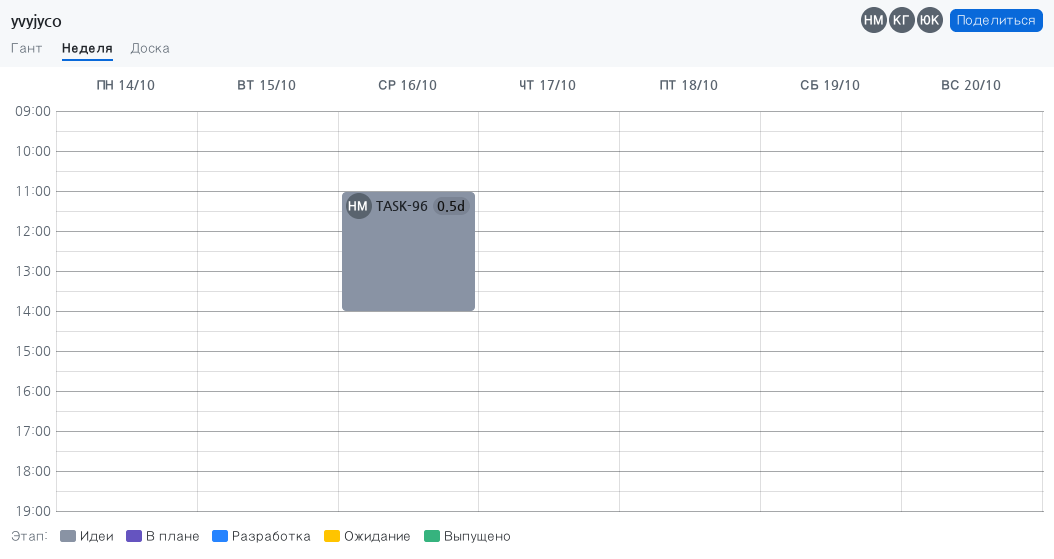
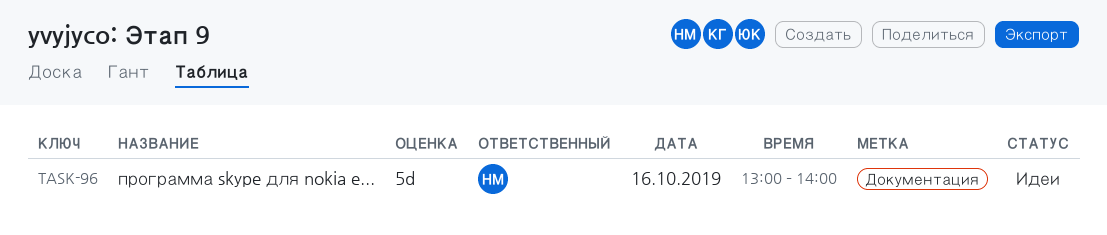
TASK-96, estimate: 0.5d -> 5d
TASK-96, begins: 11:00 -> 13:00

